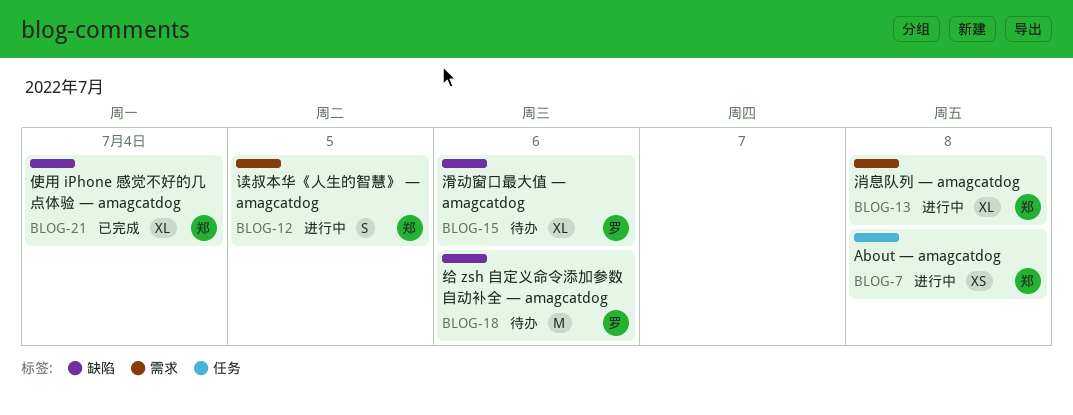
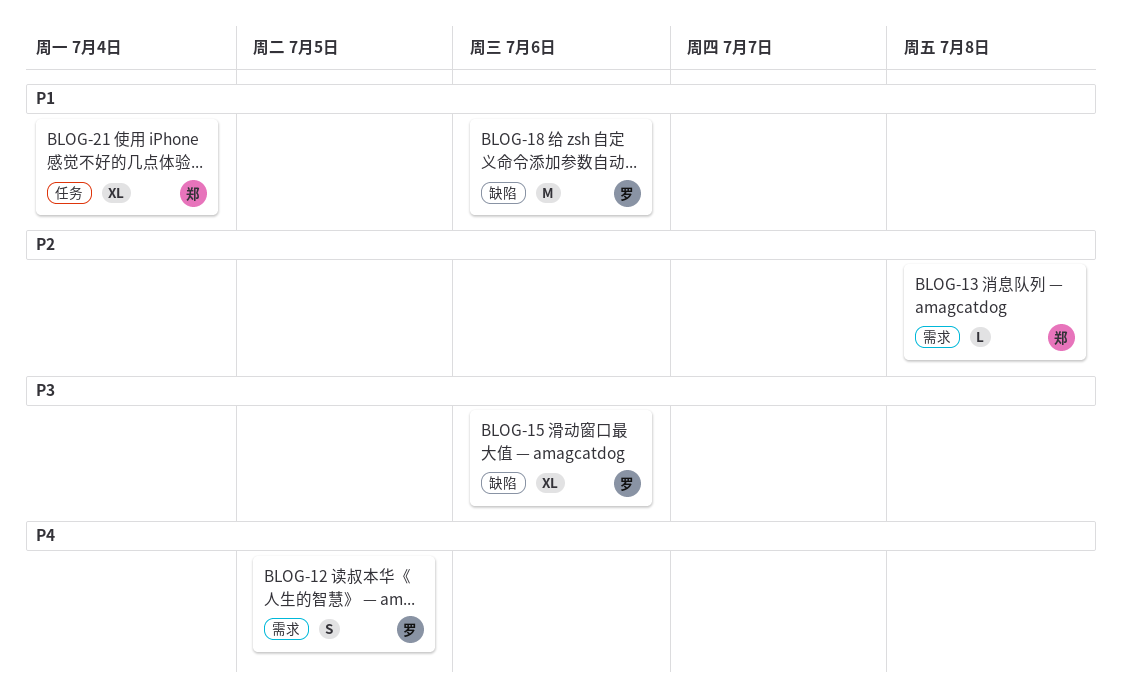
BLOG-7: present -> none
BLOG-12, owner: 郑 -> 罗
BLOG-13, estimate: XL -> L
BLOG-21, label: 缺陷 -> 任务

